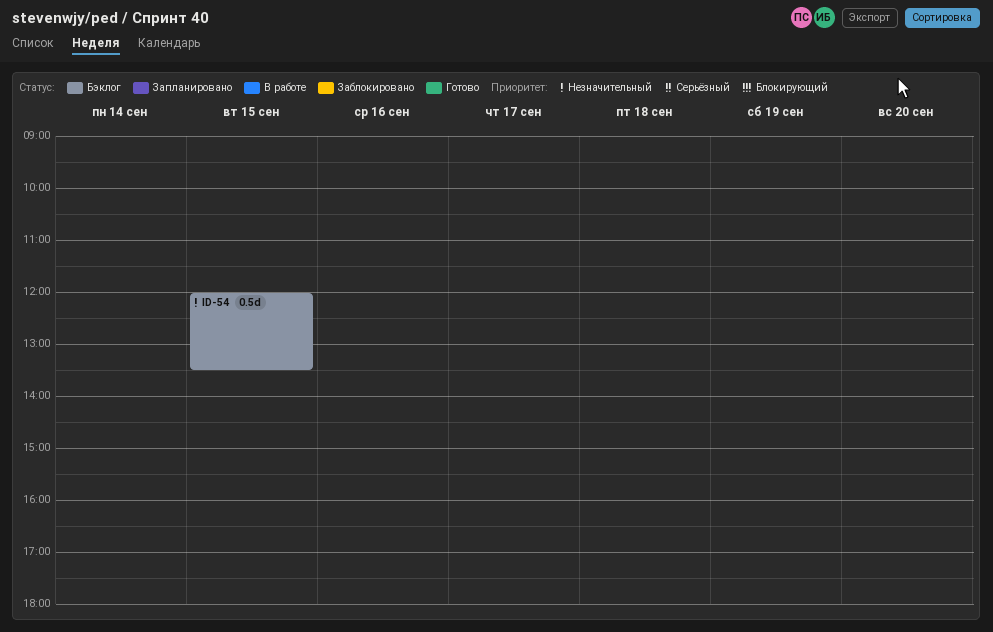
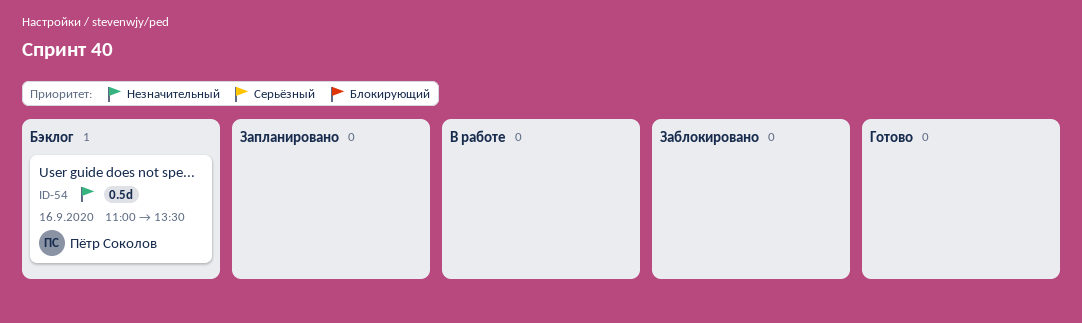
ID-54, day: Sep 15 -> Sep 16
ID-54, begins: 12:00 -> 11:00

